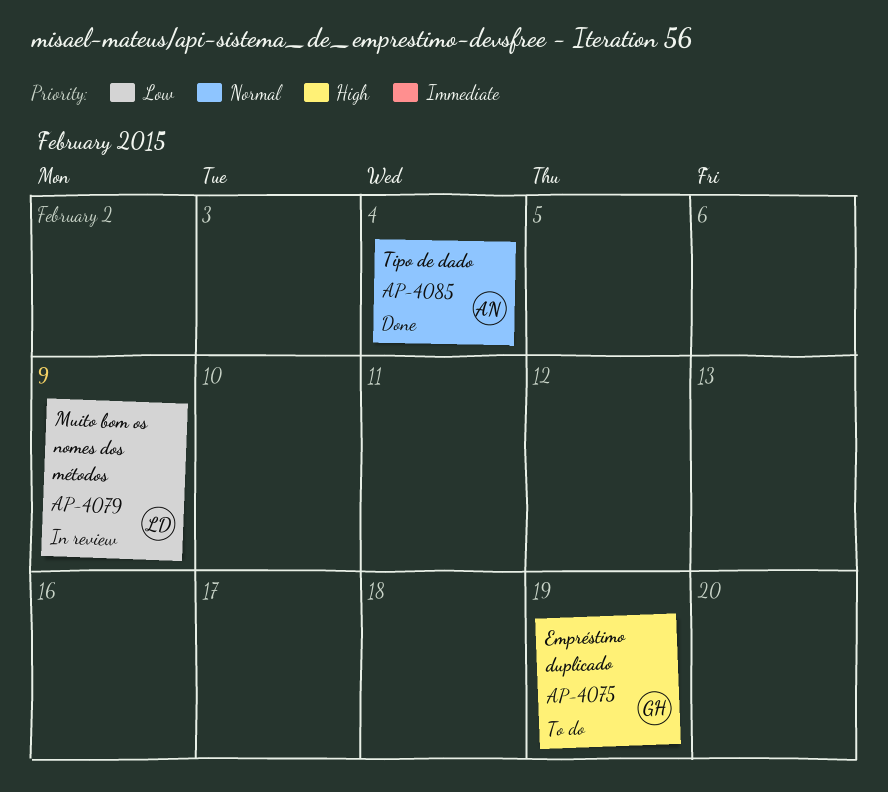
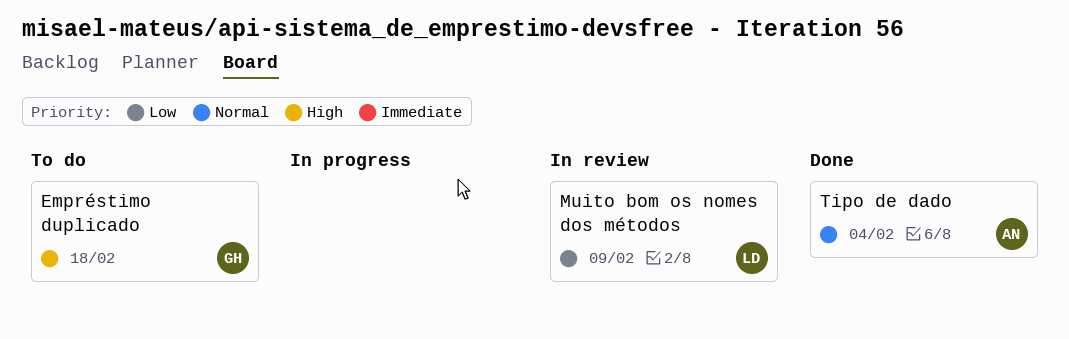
Empréstimo duplicado, due: Feb 19 -> Feb 18

